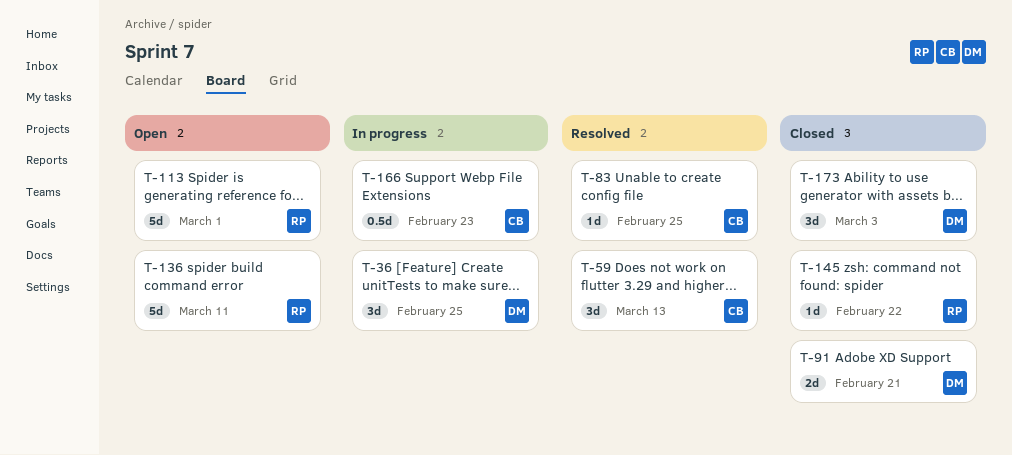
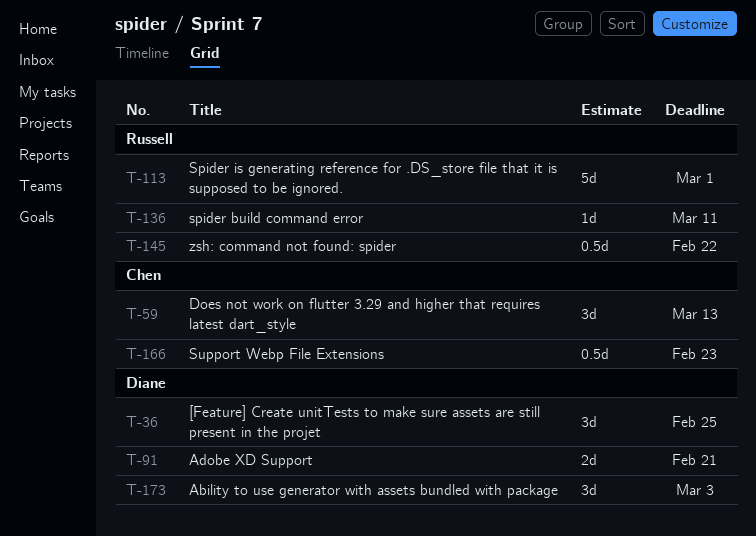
T-83: present -> none
T-136, estimate: 5d -> 1d
T-145, estimate: 1d -> 0.5d

